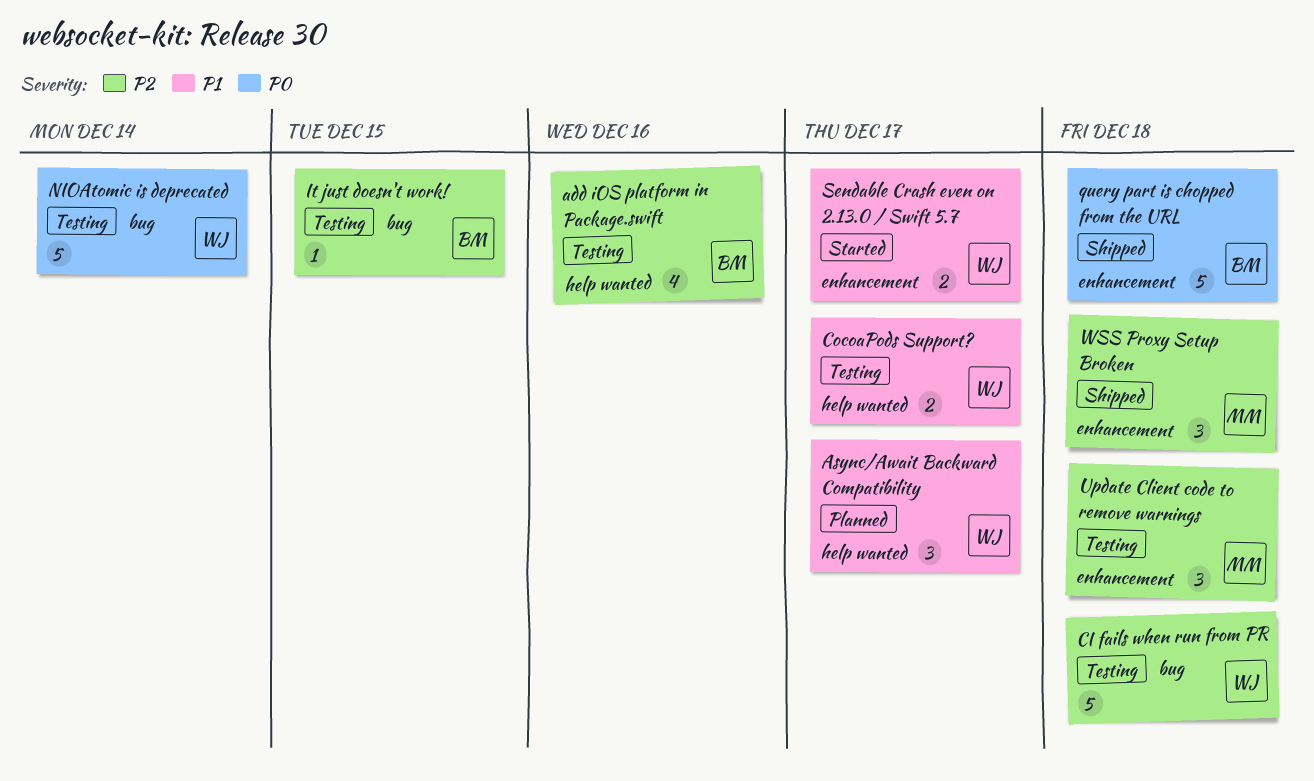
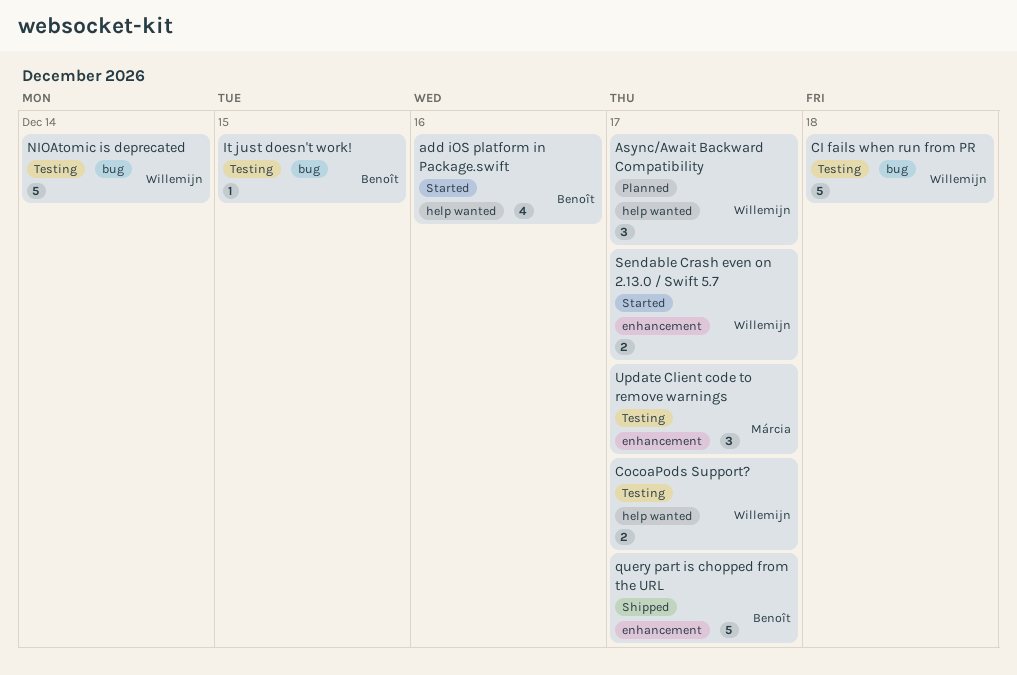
add iOS platform in Package.swift, status: Testing -> Started
query part is chopped from the URL, due: Dec 18 -> Dec 17
Update Client code to remove warnings, due: Dec 18 -> Dec 17
WSS Proxy Setup Broken: present -> none

